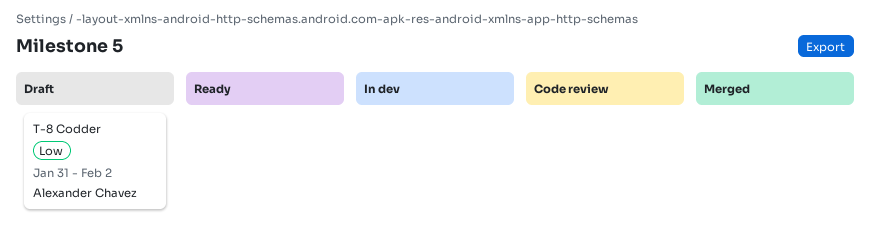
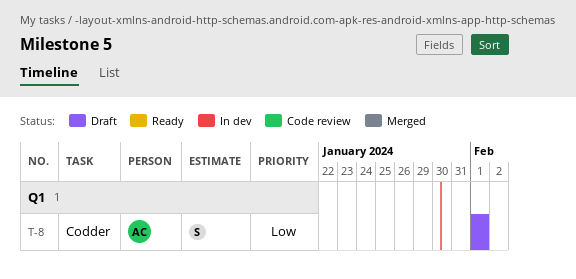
T-8, start: Jan 31 -> Feb 1
T-8, due: Feb 2 -> Feb 1

